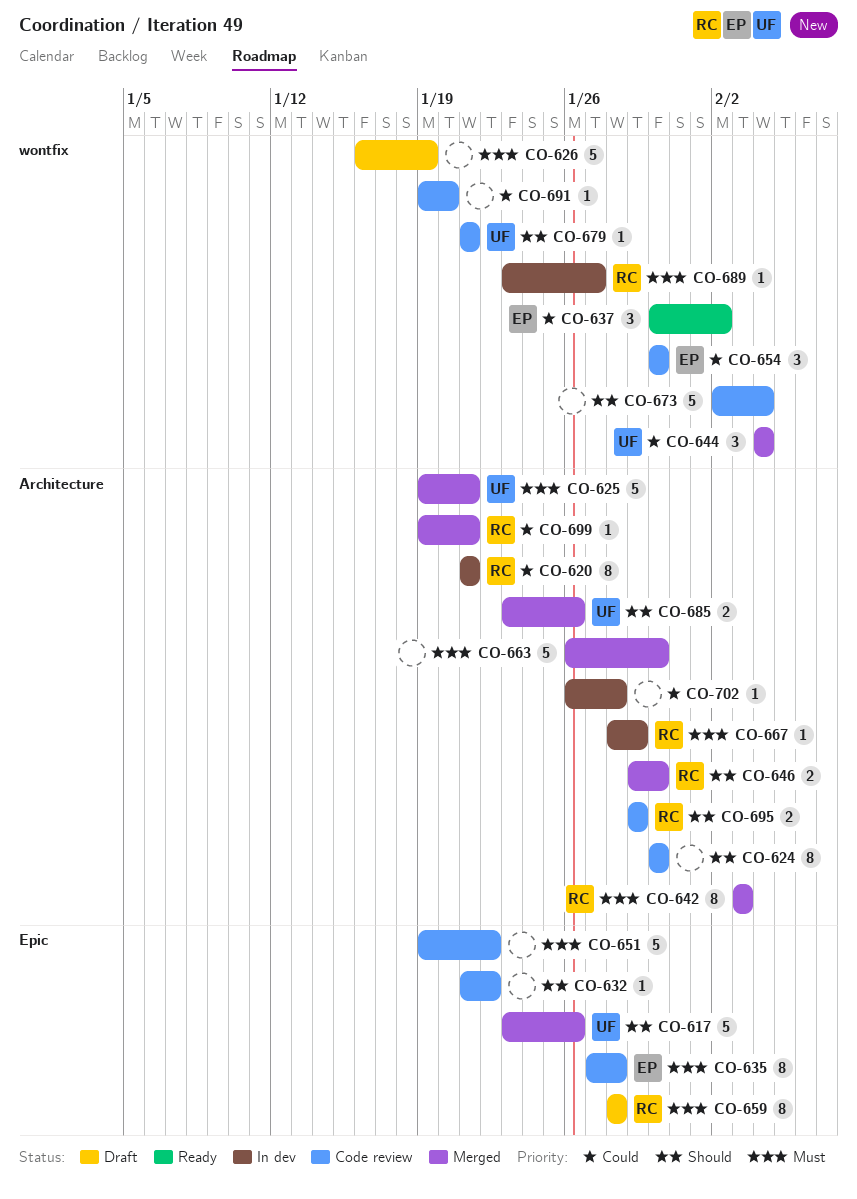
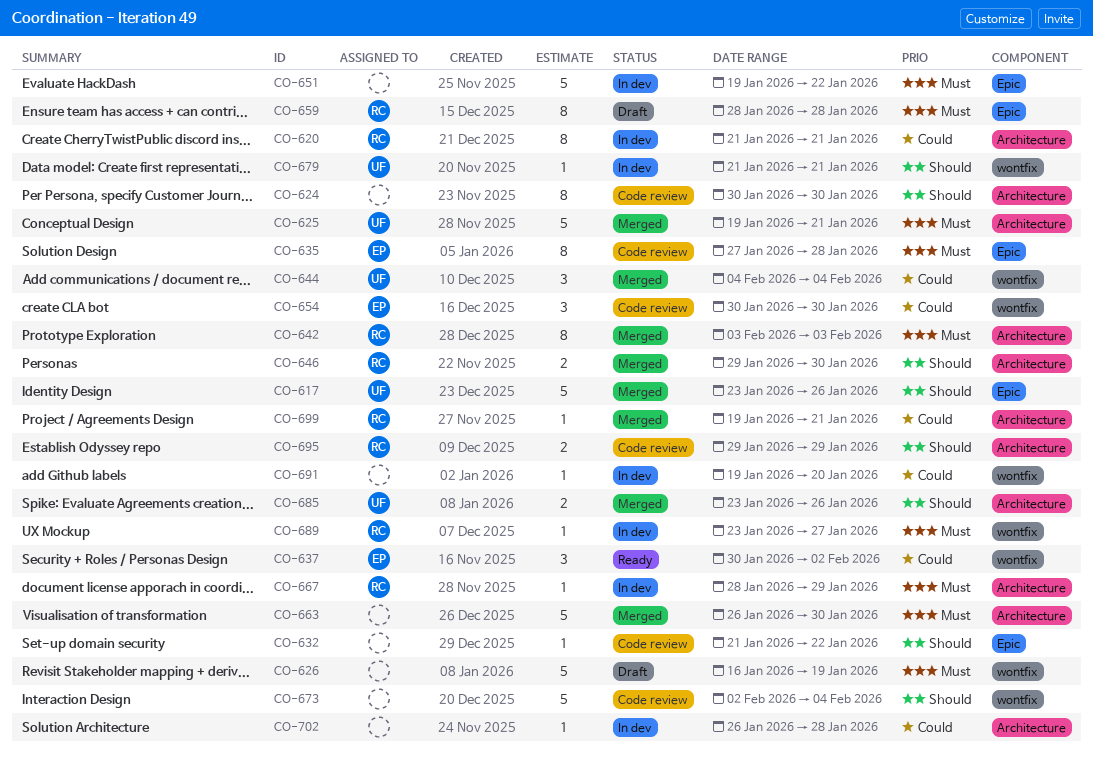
CO-651, status: Code review -> In dev
CO-679, status: Code review -> In dev
CO-691, status: Code review -> In dev

